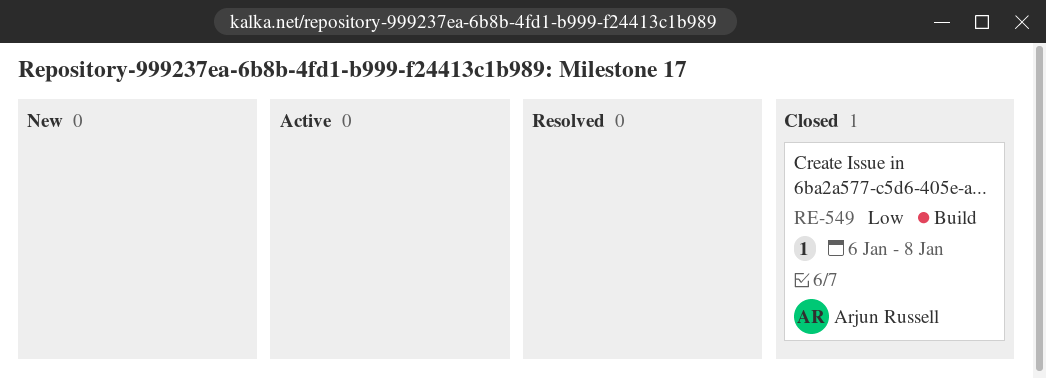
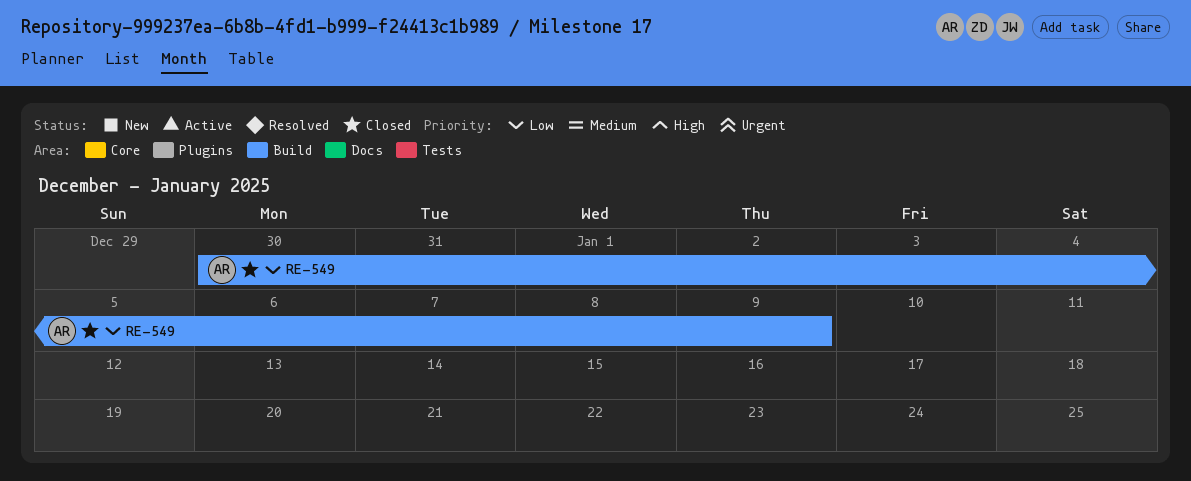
RE-549, start: Jan 6 -> Dec 30
RE-549, due: Jan 8 -> Jan 9

